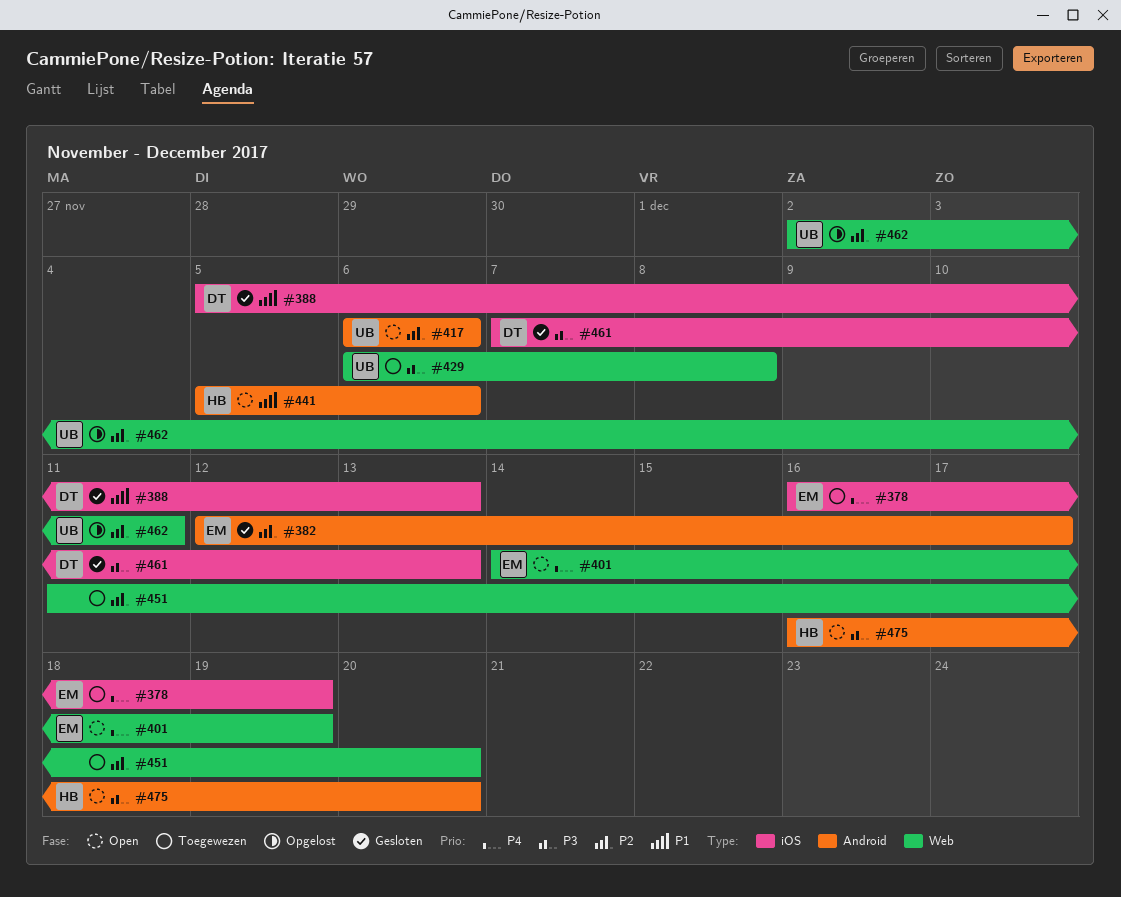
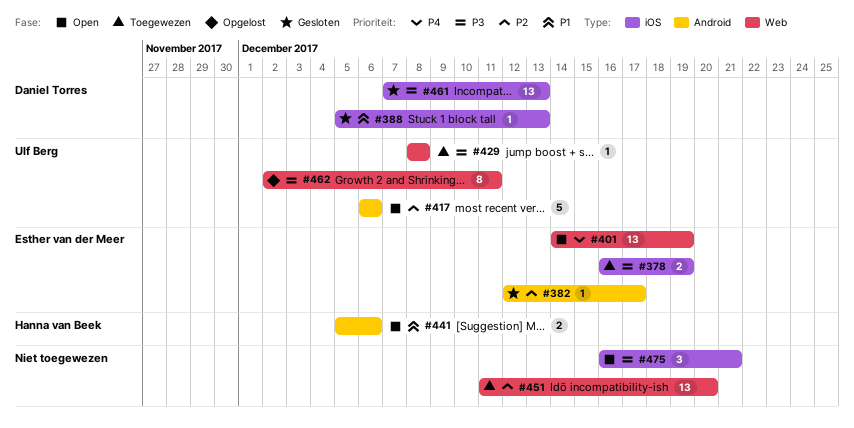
#378, priority: P4 -> P3
#429, start: Dec 6 -> Dec 8
#462, priority: P2 -> P3
#475, owner: Hanna van Beek -> none
#475, label: Android -> iOS
#475, due: Dec 20 -> Dec 21

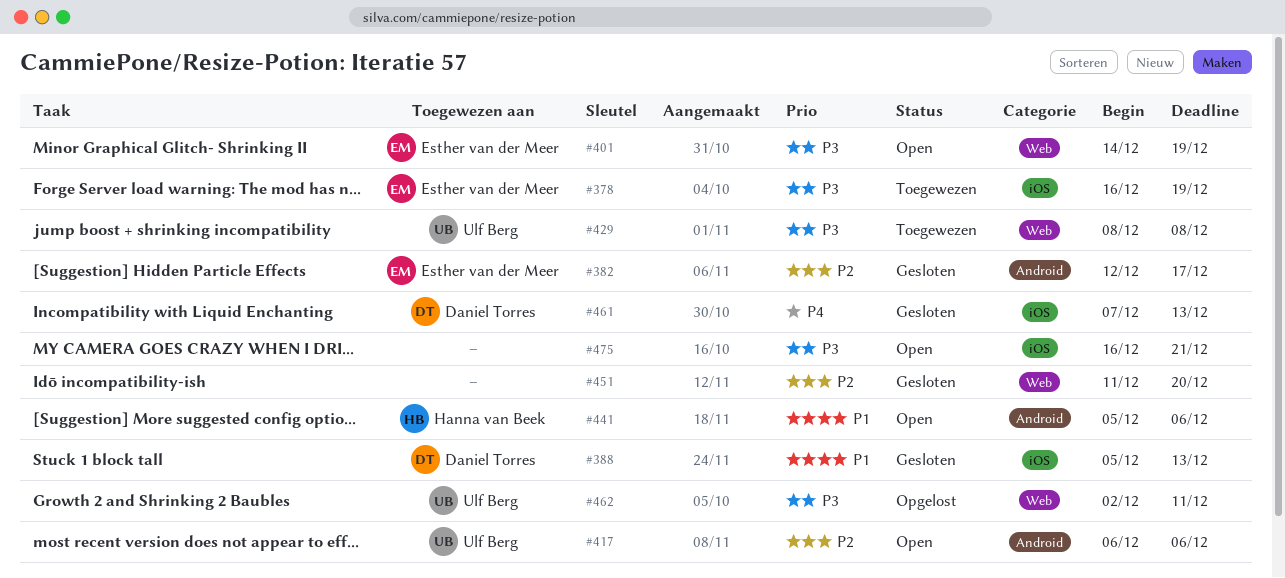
#401, priority: P4 -> P3
#451, status: Toegewezen -> Gesloten
#461, priority: P3 -> P4

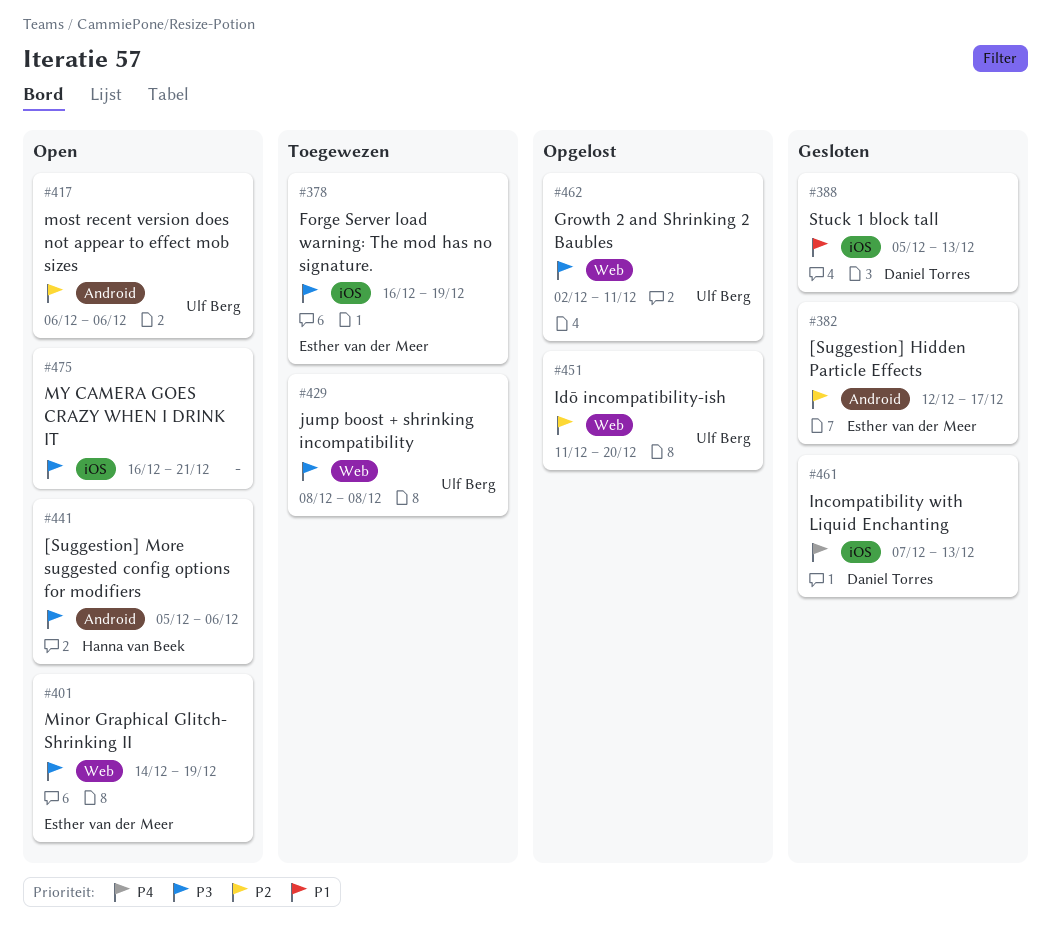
#441, priority: P1 -> P3
#451, status: Gesloten -> Opgelost
#451, owner: none -> Ulf Berg

